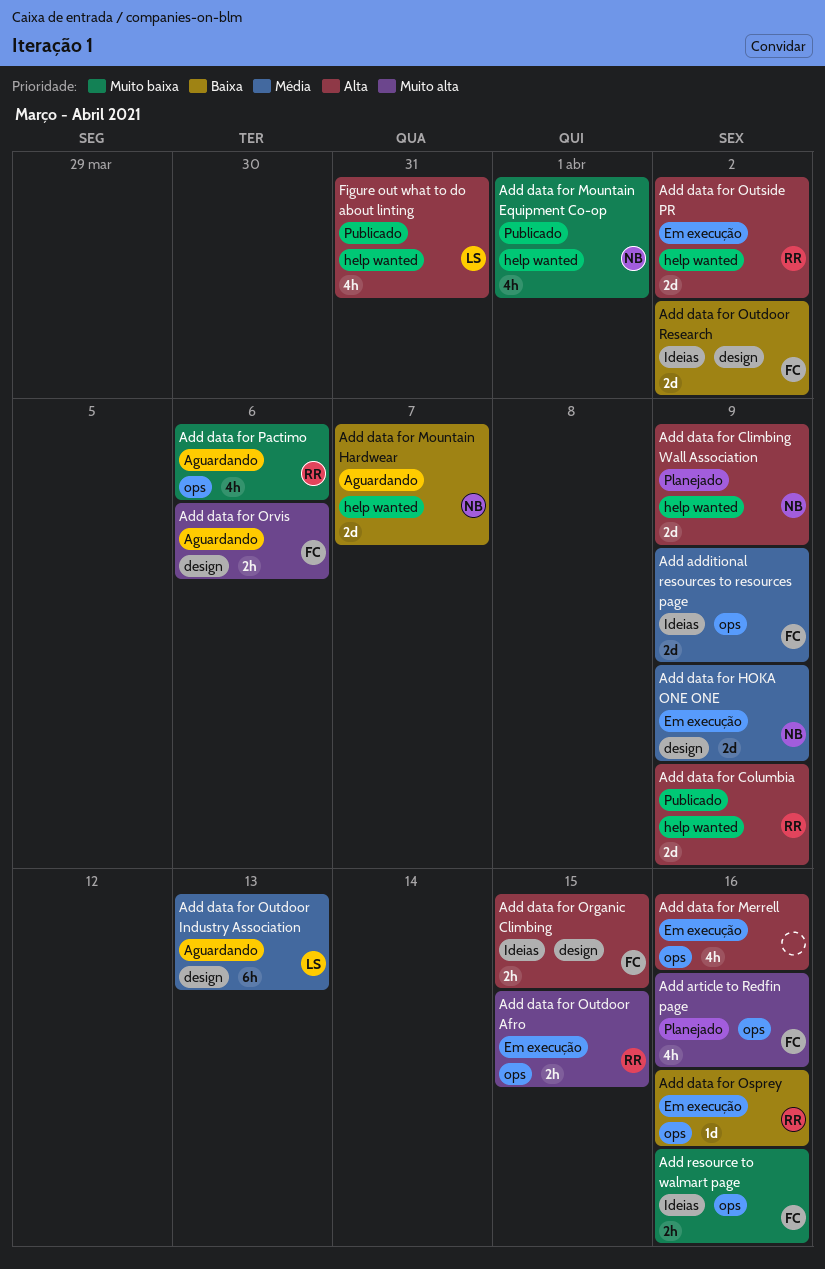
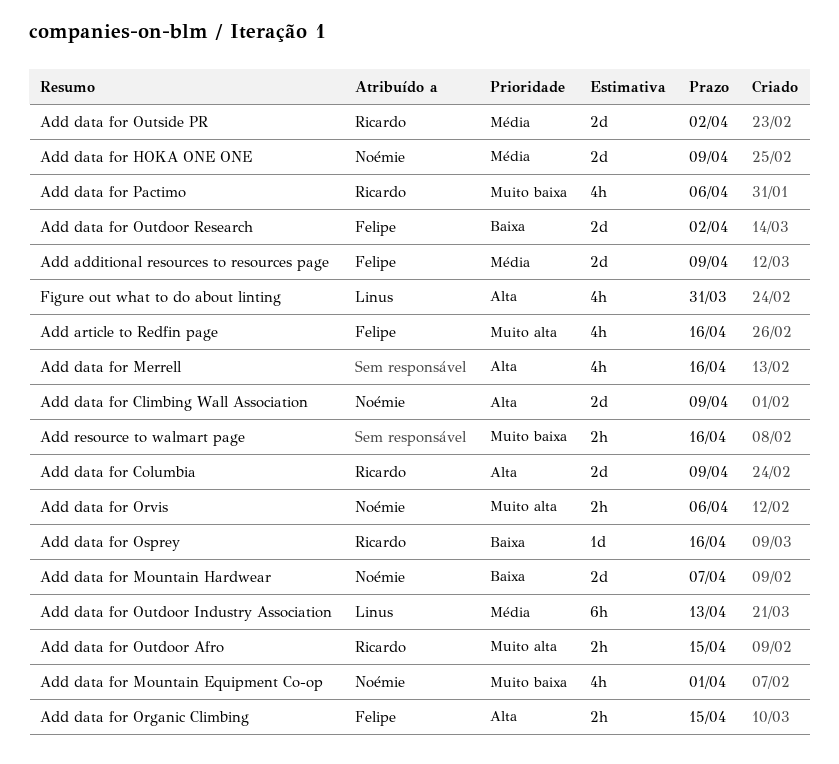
Add data for Orvis, owner: Felipe -> Noémie
Add data for Outside PR, priority: Alta -> Média
Add resource to walmart page, owner: Felipe -> none

